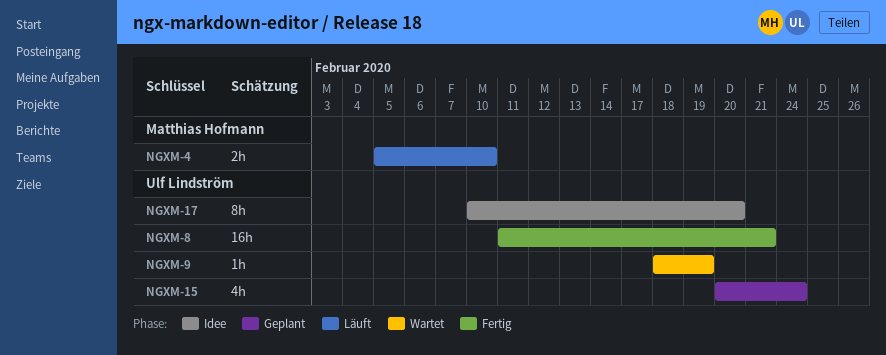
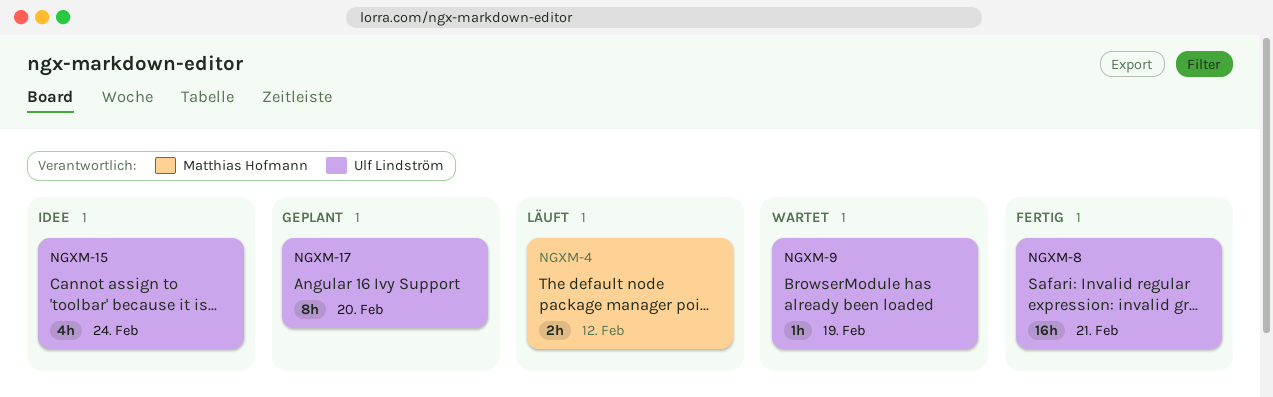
NGXM-4, due: Feb 10 -> Feb 12
NGXM-15, status: Geplant -> Idee
NGXM-17, status: Idee -> Geplant

